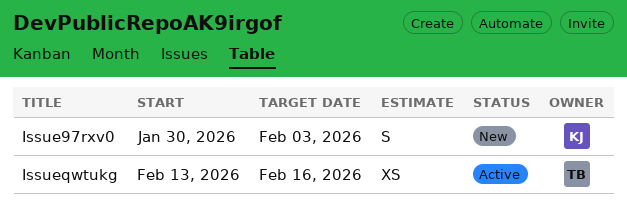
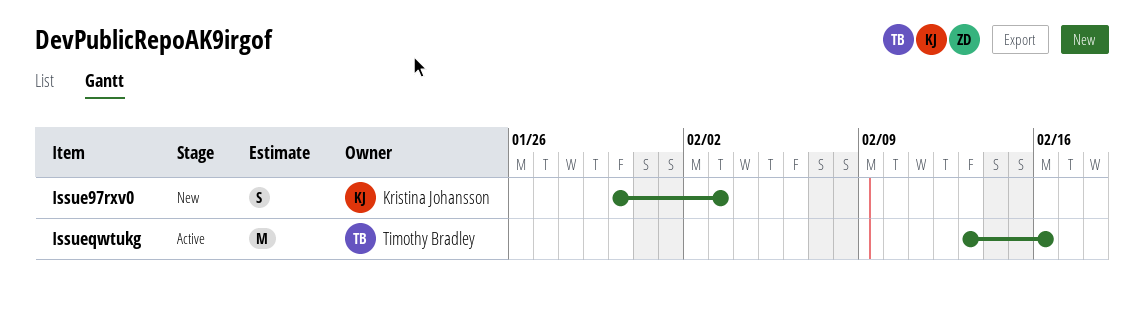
Issueqwtukg, estimate: XS -> M

